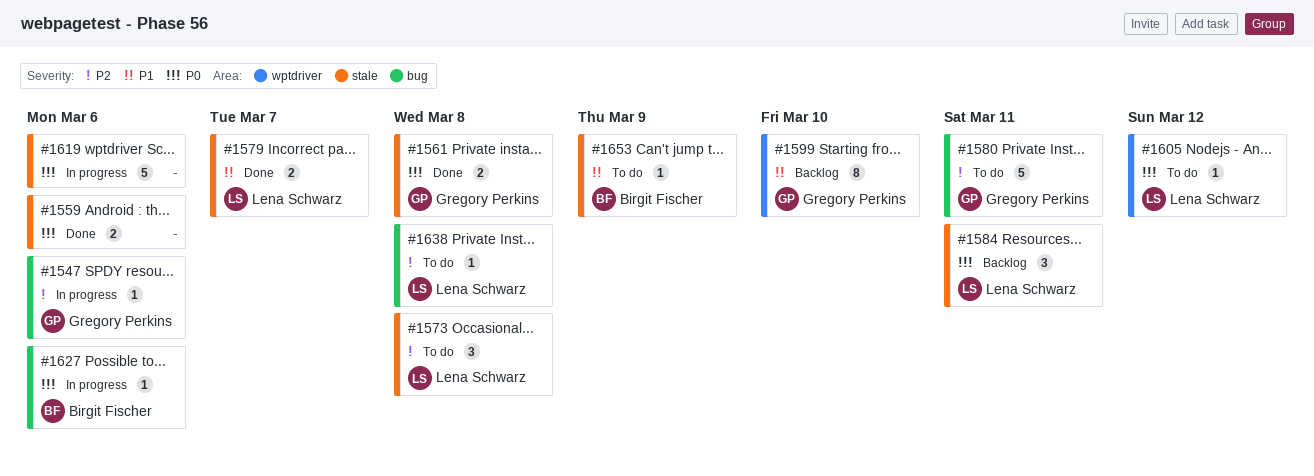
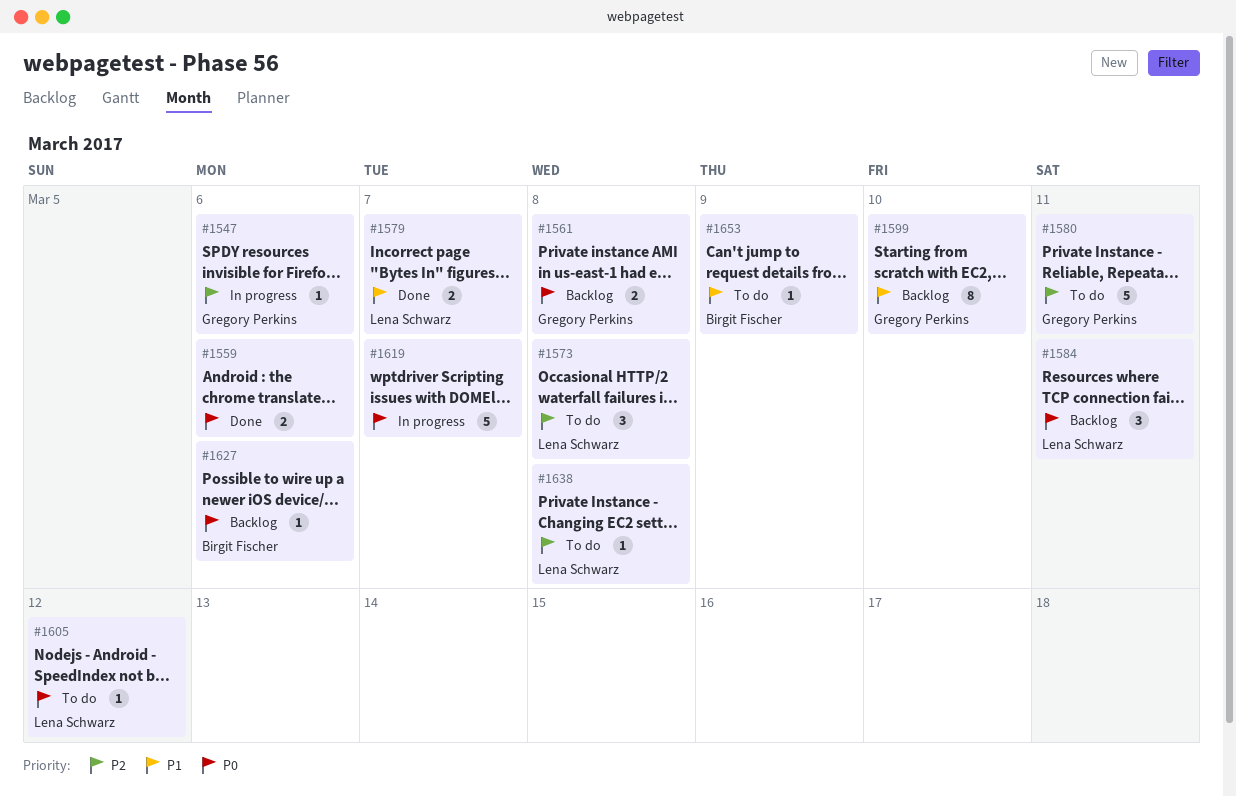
#1561, status: Done -> Backlog
#1619, due: Mar 6 -> Mar 7
#1627, status: In progress -> Backlog

